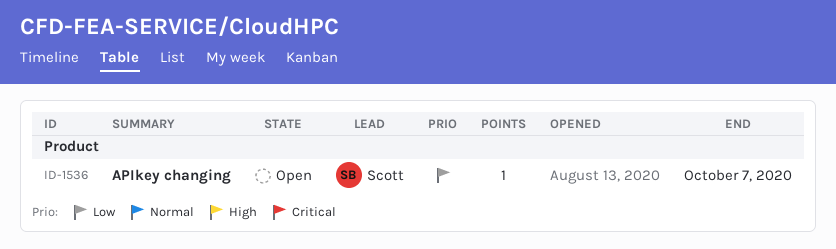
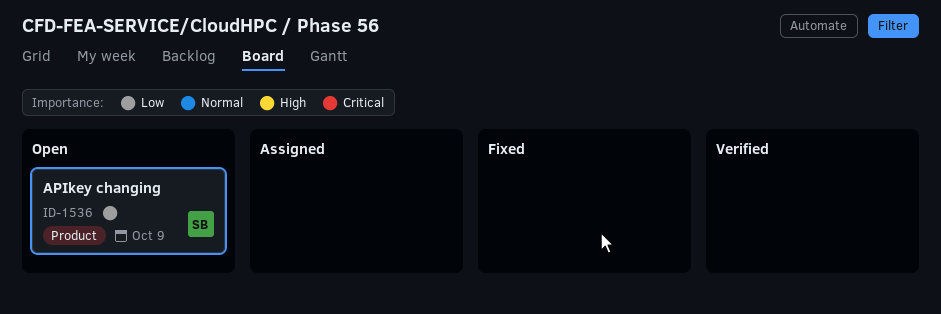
ID-1536, due: Oct 7 -> Oct 9

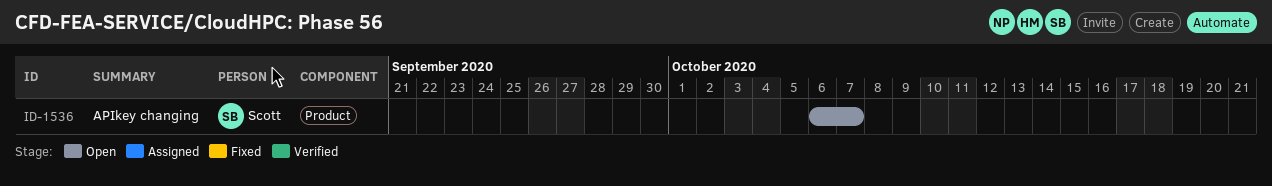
ID-1536, due: Oct 9 -> Oct 7

